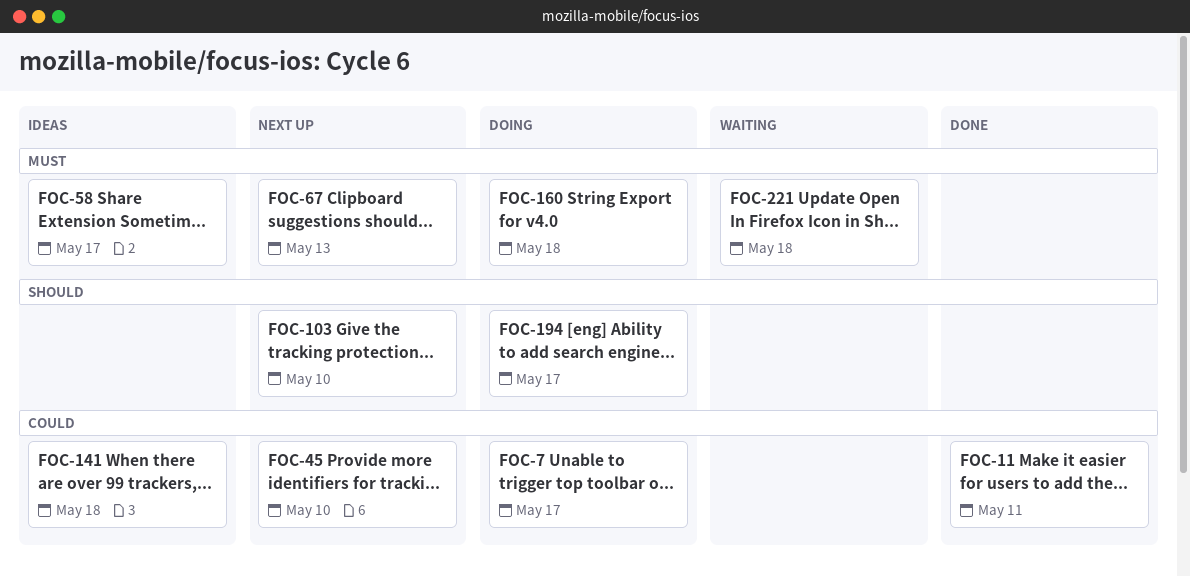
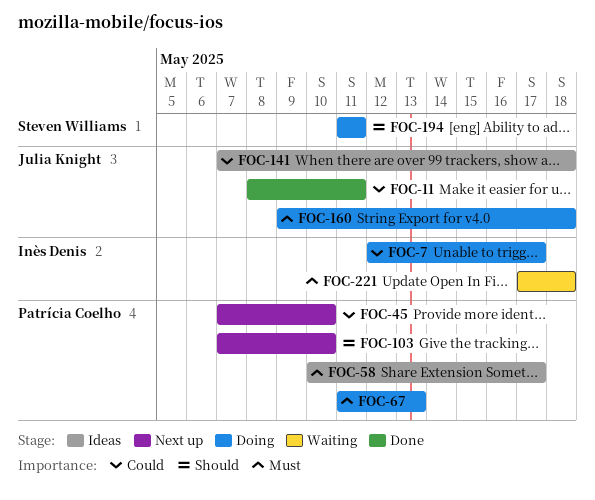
FOC-67, status: Next up -> Doing
FOC-194, due: May 17 -> May 11

